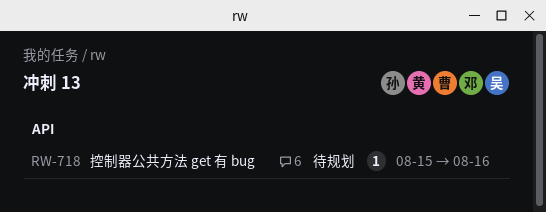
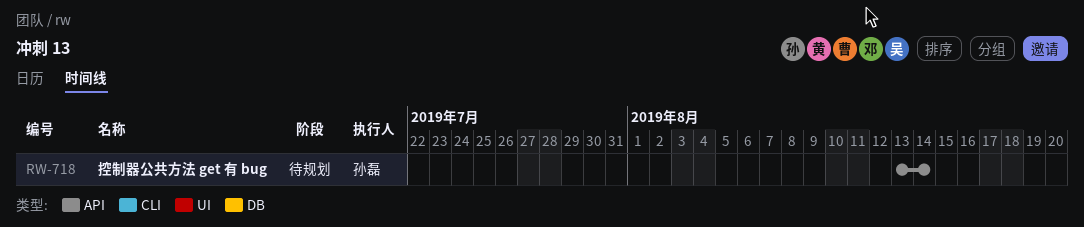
RW-718, start: Aug 15 -> Aug 13
RW-718, due: Aug 16 -> Aug 14

